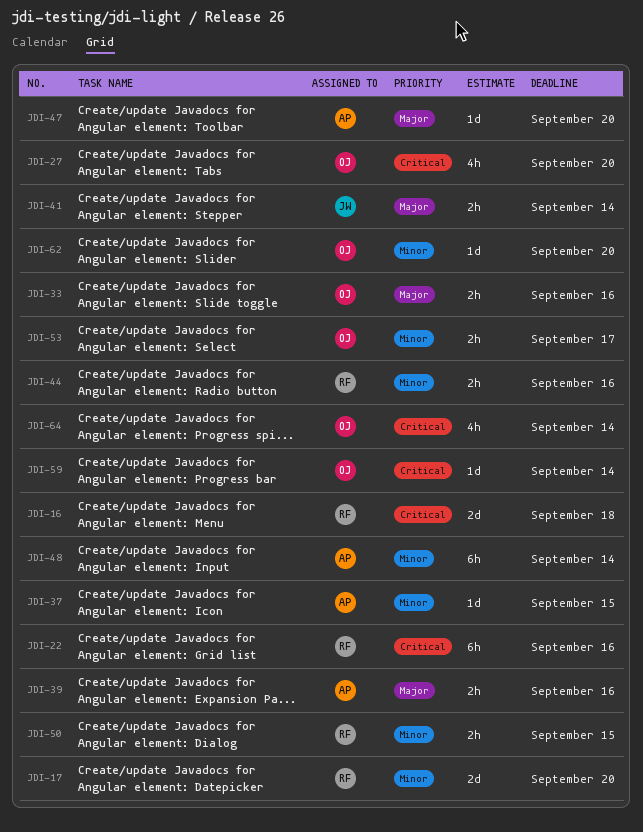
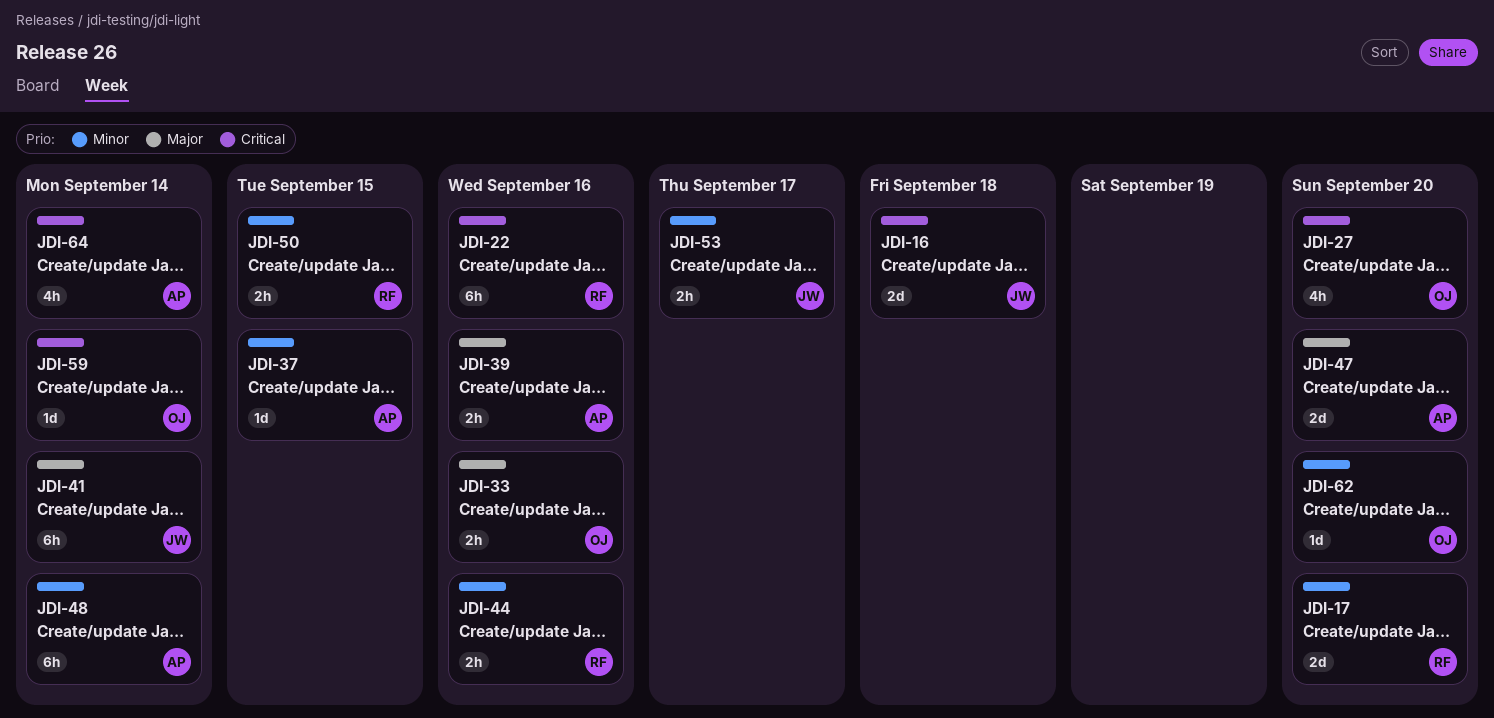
JDI-16, owner: RF -> JW
JDI-41, estimate: 2h -> 6h
JDI-47, estimate: 1d -> 2d
JDI-53, owner: OJ -> JW
JDI-64, owner: OJ -> AP

